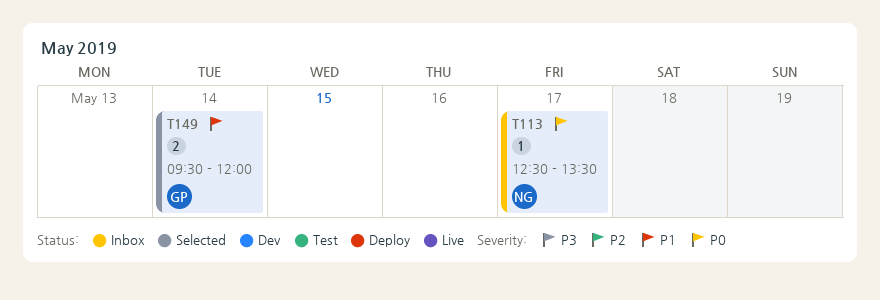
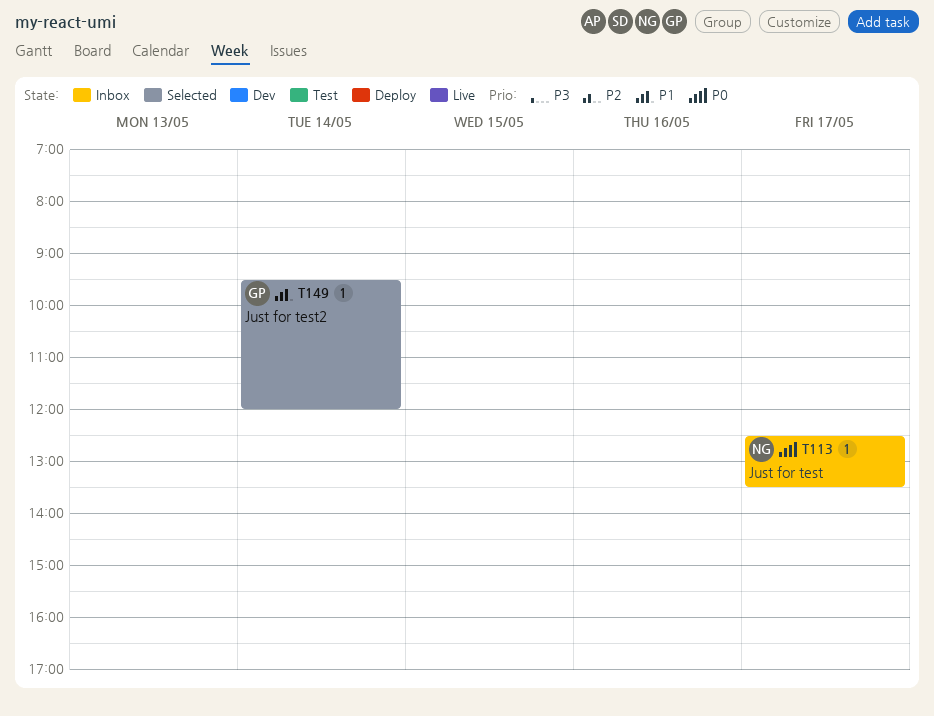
T149, estimate: 2 -> 1

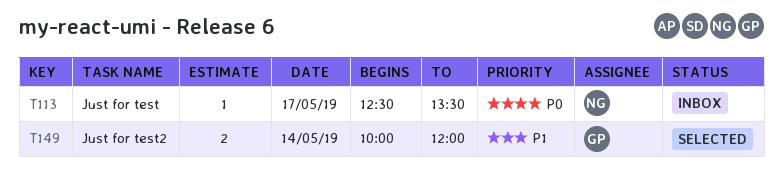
T149, estimate: 1 -> 2
T149, begins: 09:30 -> 10:00

